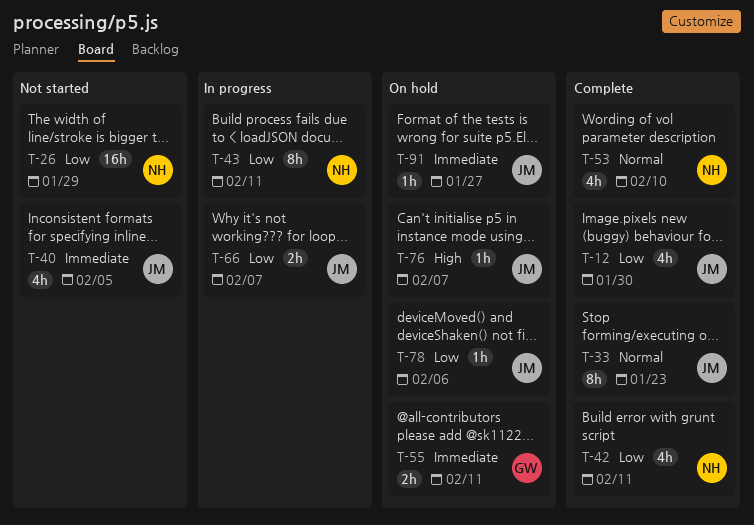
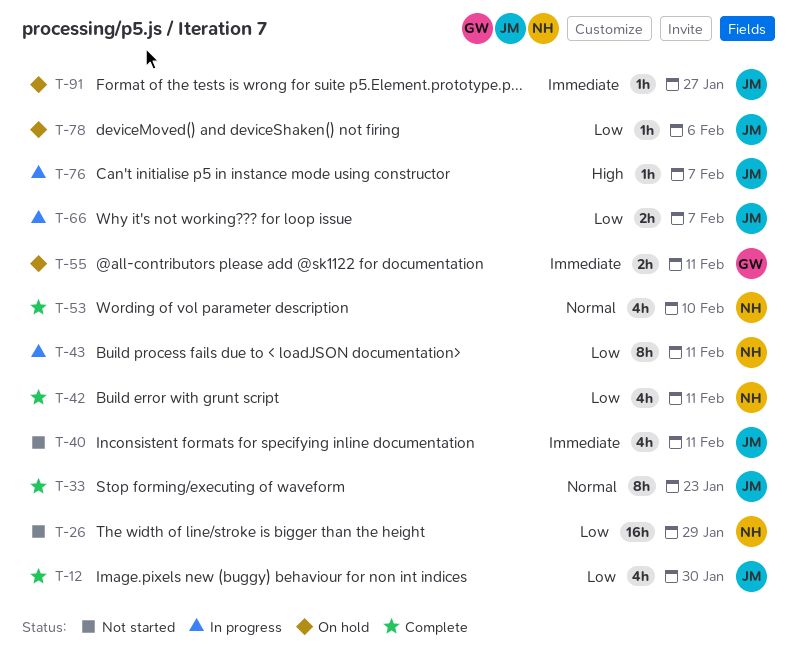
T-40, due: Feb 5 -> Feb 11
T-76, status: On hold -> In progress

